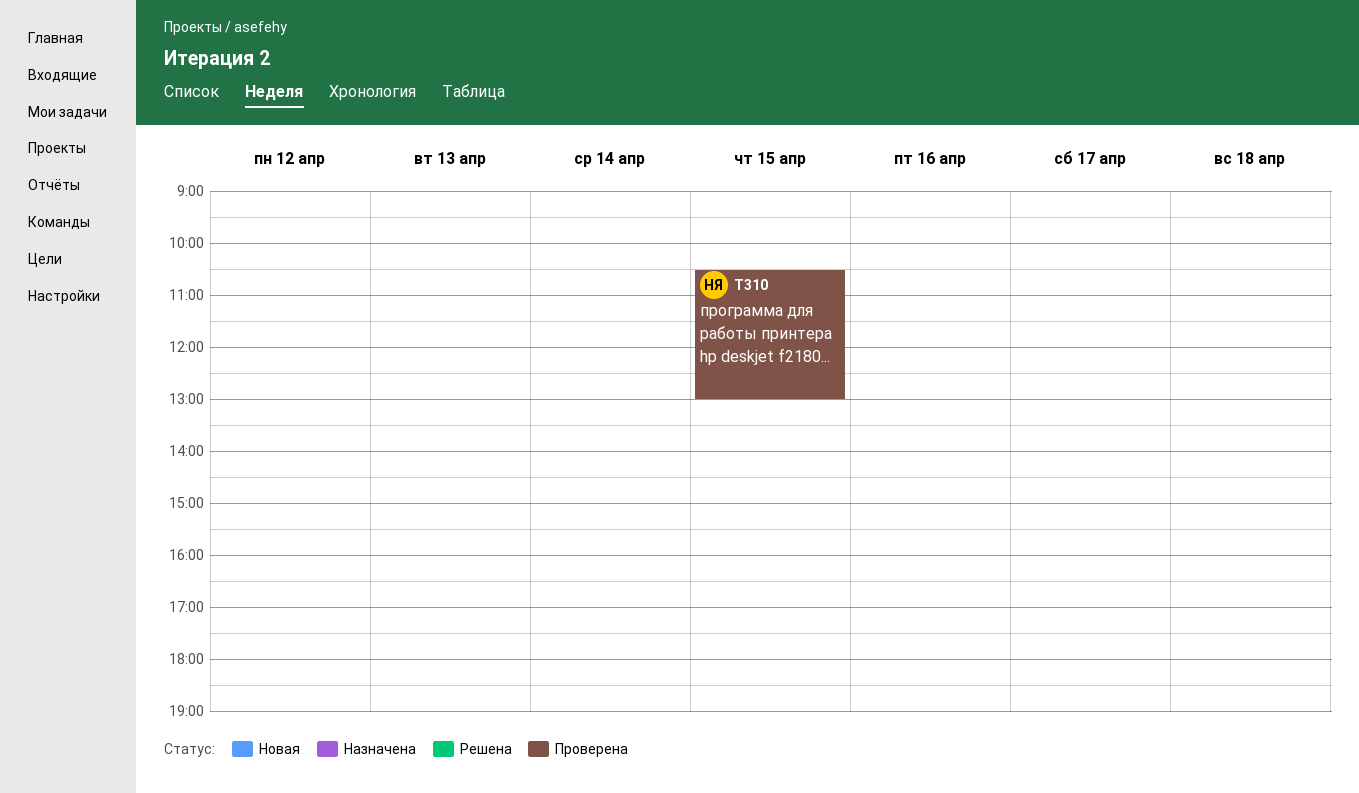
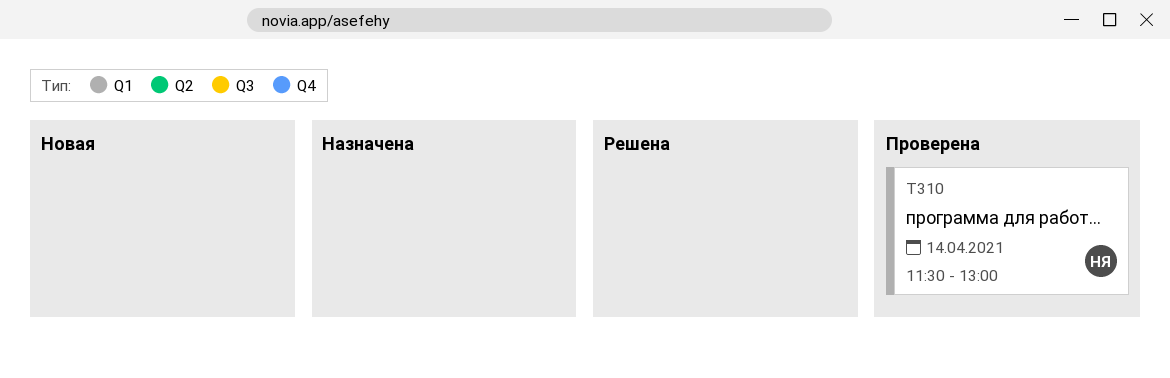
T310, day: Apr 15 -> Apr 14
T310, begins: 10:30 -> 11:30

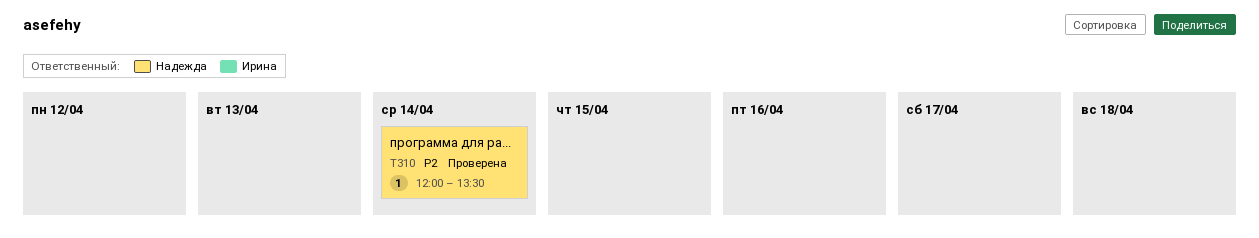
T310, begins: 11:30 -> 12:00
T310, ends: 13:00 -> 13:30

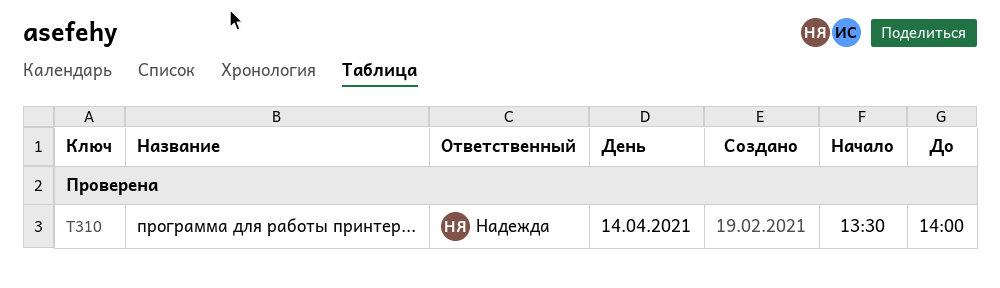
T310, begins: 12:00 -> 13:30
T310, ends: 13:30 -> 14:00

